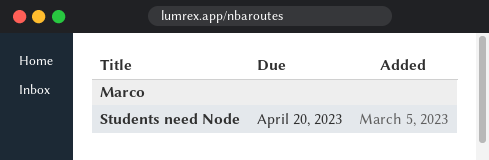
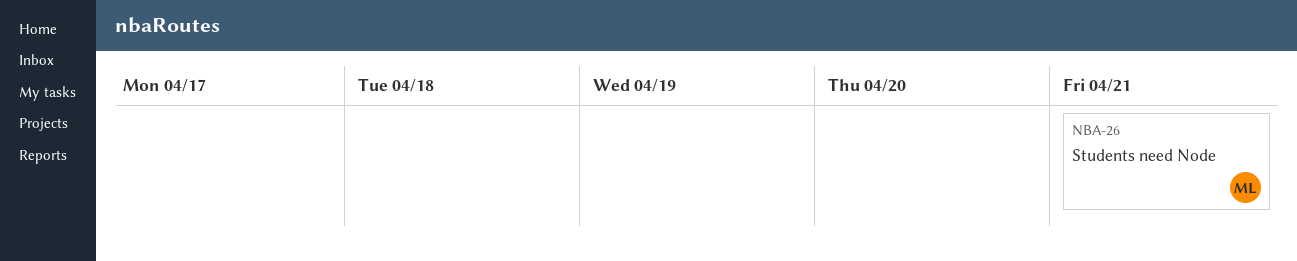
Students need Node, due: Apr 20 -> Apr 21

